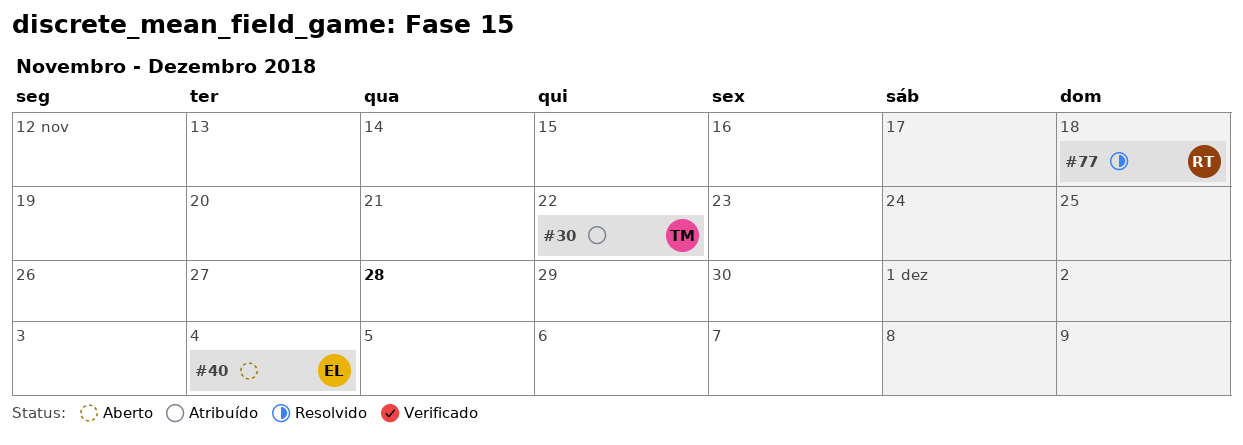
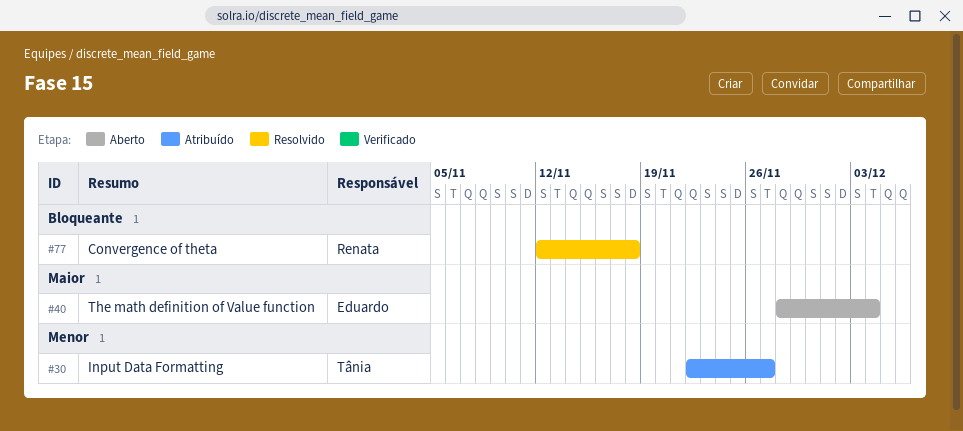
#30, due: Nov 22 -> Nov 27

